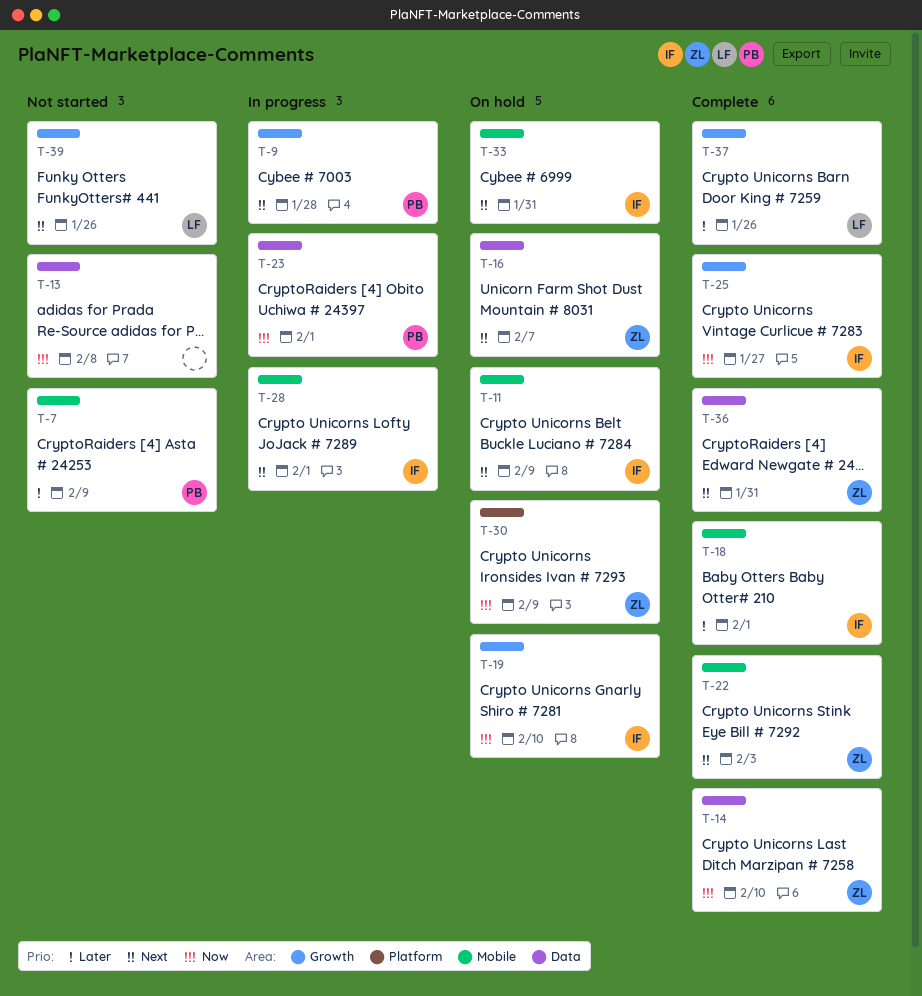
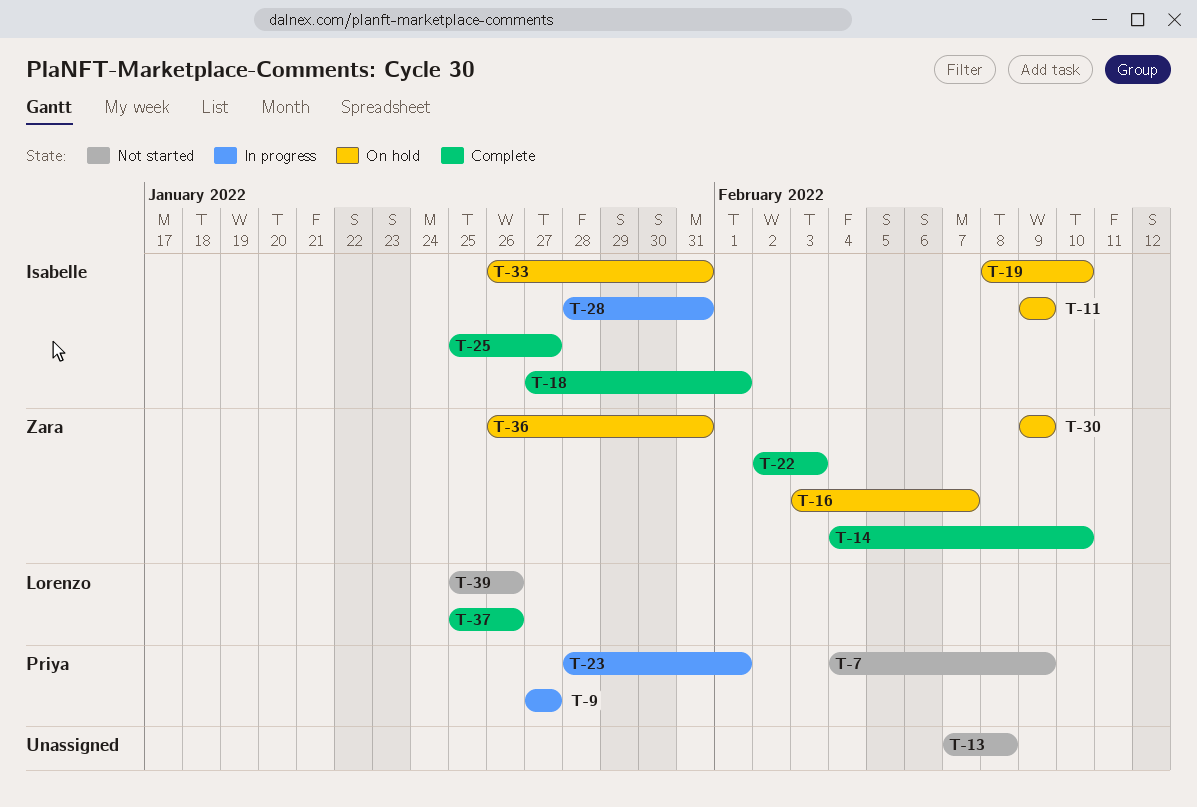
T-9, due: Jan 28 -> Jan 27
T-28, due: Feb 1 -> Jan 31
T-36, status: Complete -> On hold

